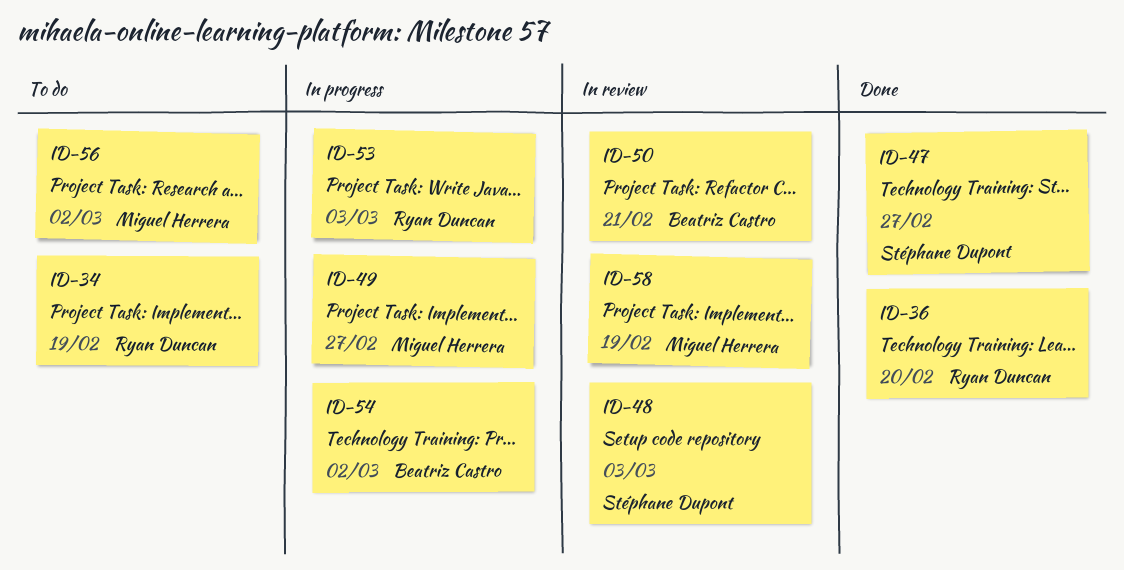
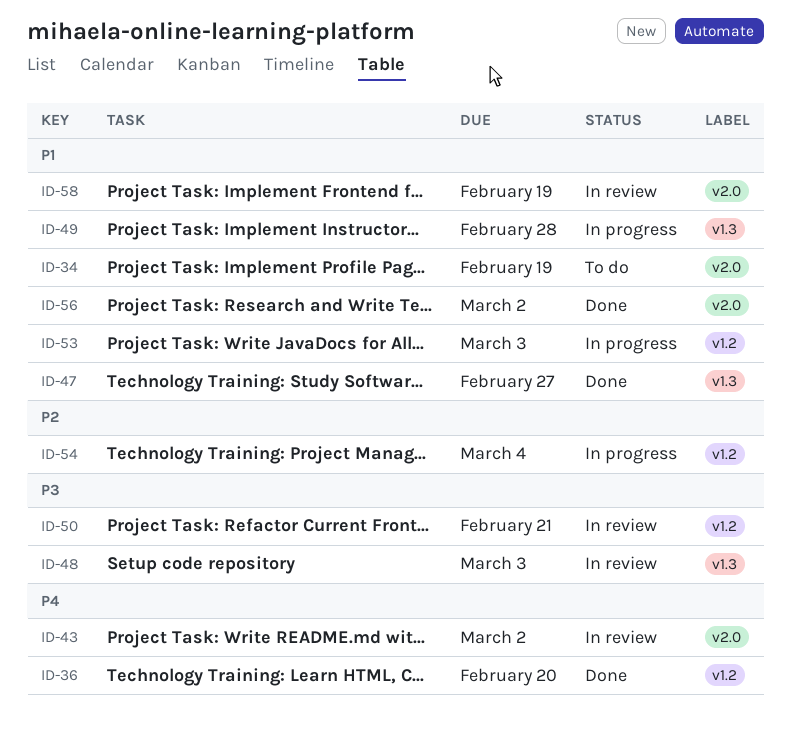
ID-43: none -> present
ID-49, due: Feb 27 -> Feb 28
ID-54, due: Mar 2 -> Mar 4
ID-56, status: To do -> Done

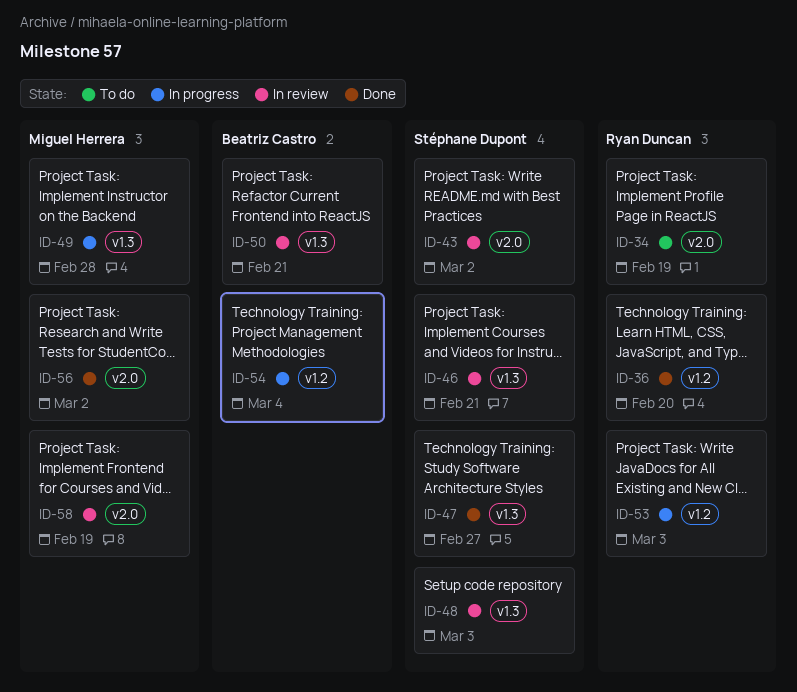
ID-46: none -> present
ID-50, label: v1.2 -> v1.3

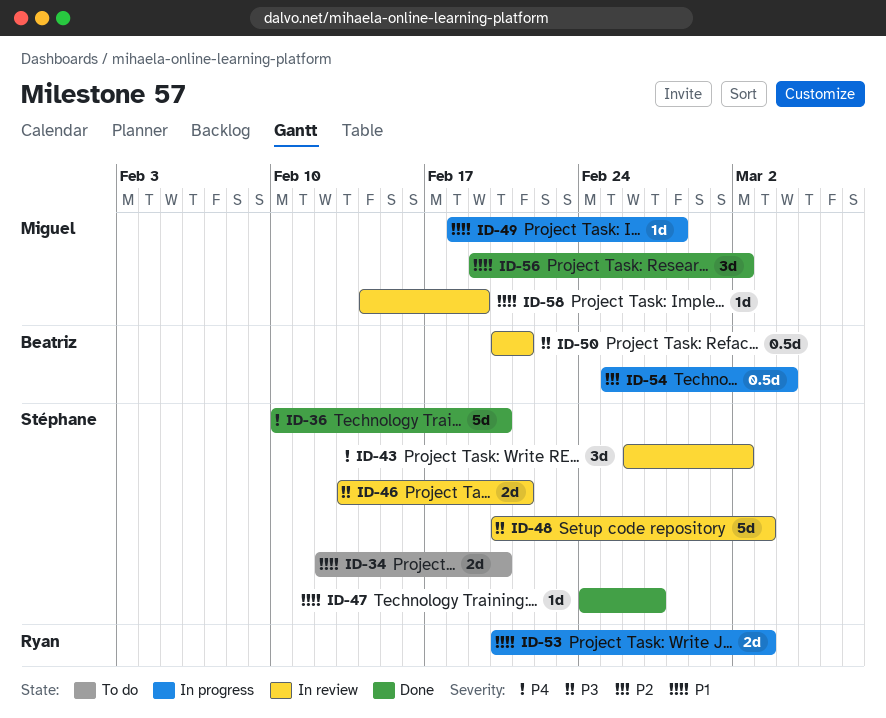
ID-34, owner: Ryan Duncan -> Stéphane Dupont
ID-34, due: Feb 19 -> Feb 20
ID-36, owner: Ryan Duncan -> Stéphane Dupont

